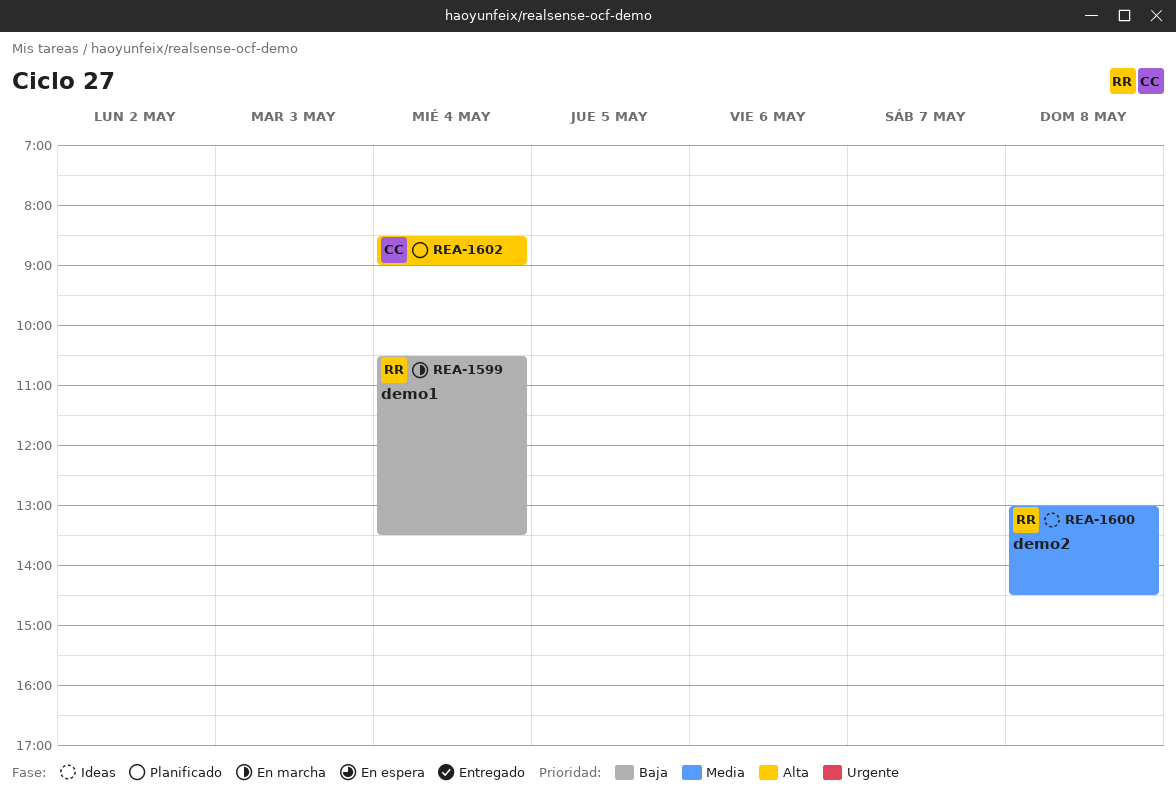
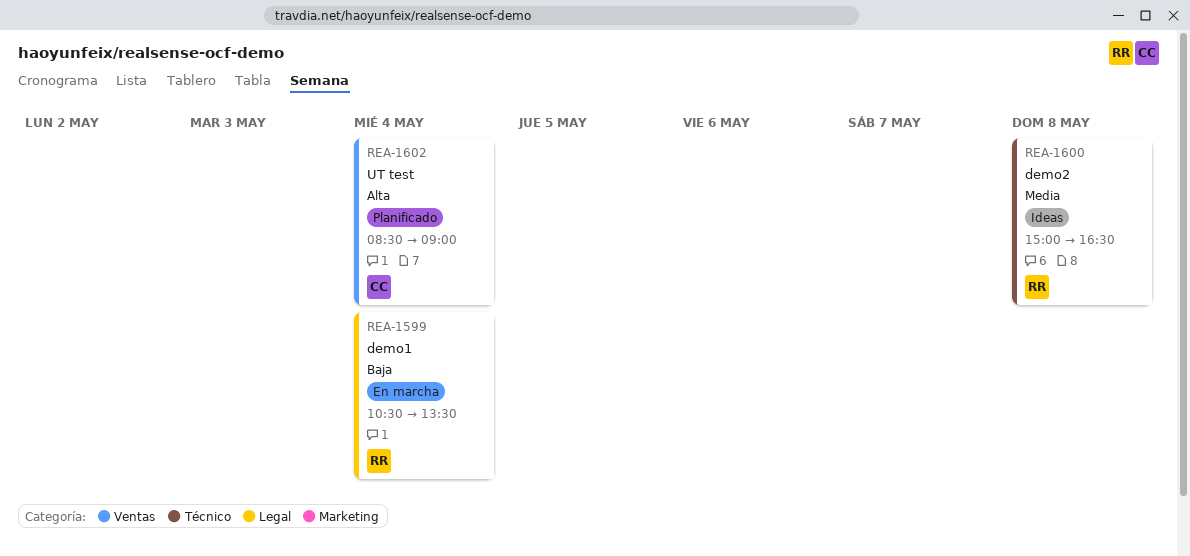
REA-1600, begins: 13:00 -> 15:00
REA-1600, ends: 14:30 -> 16:30

